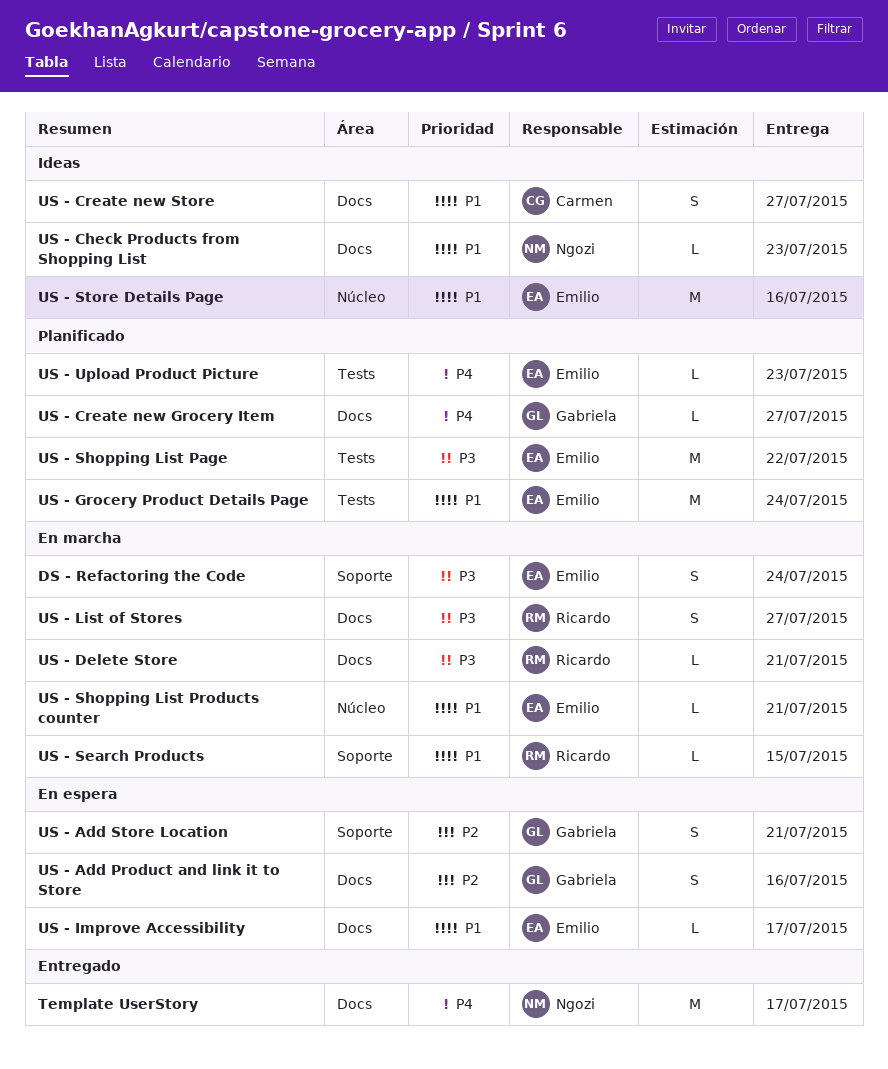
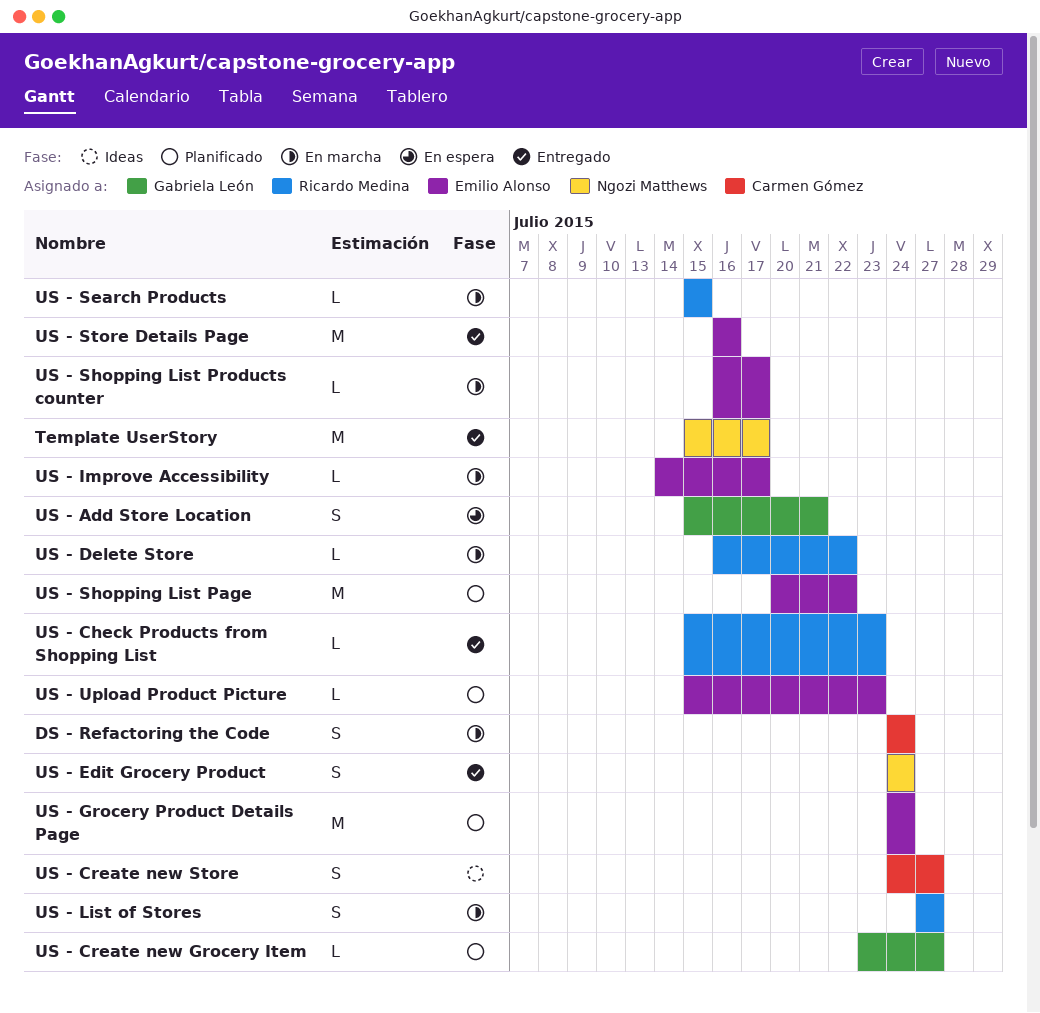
DS - Refactoring the Code, owner: Emilio Alonso -> Carmen Gómez
US - Add Product and link it to Store: present -> none
US - Check Products from Shopping List, status: Ideas -> Entregado
US - Check Products from Shopping List, owner: Ngozi Matthews -> Ricardo Medina
US - Delete Store, due: Jul 21 -> Jul 22
US - Edit Grocery Product: none -> present
US - Improve Accessibility, status: En espera -> En marcha
US - Shopping List Products counter, due: Jul 21 -> Jul 17
US - Store Details Page, status: Ideas -> Entregado

